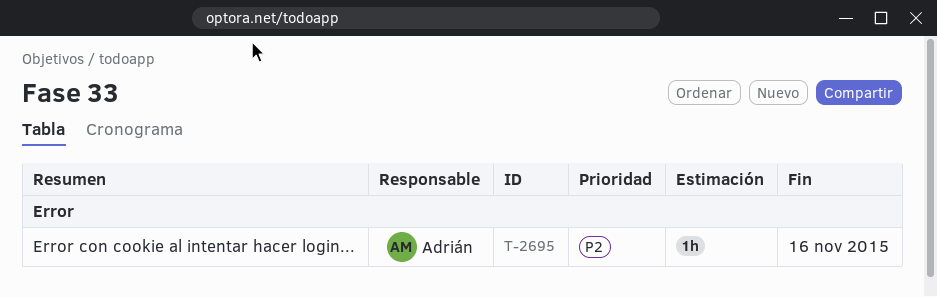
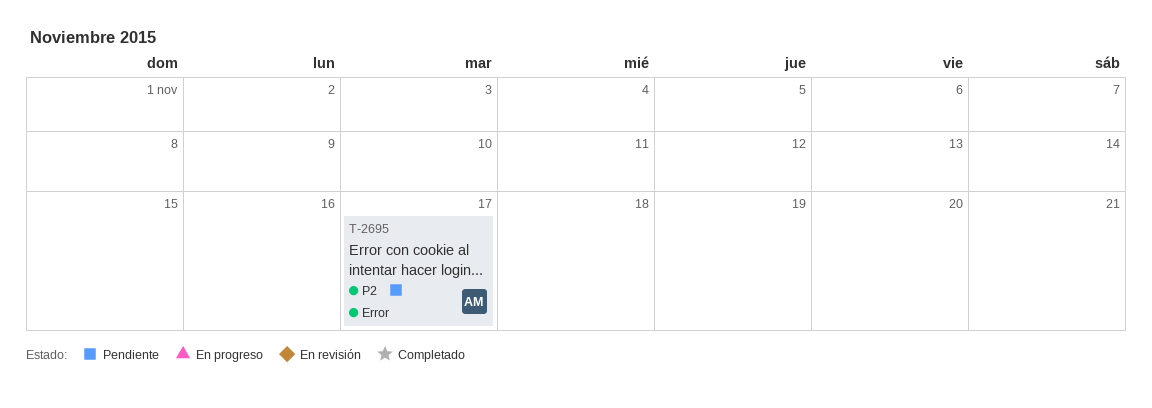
T-2695, due: Nov 16 -> Nov 17

